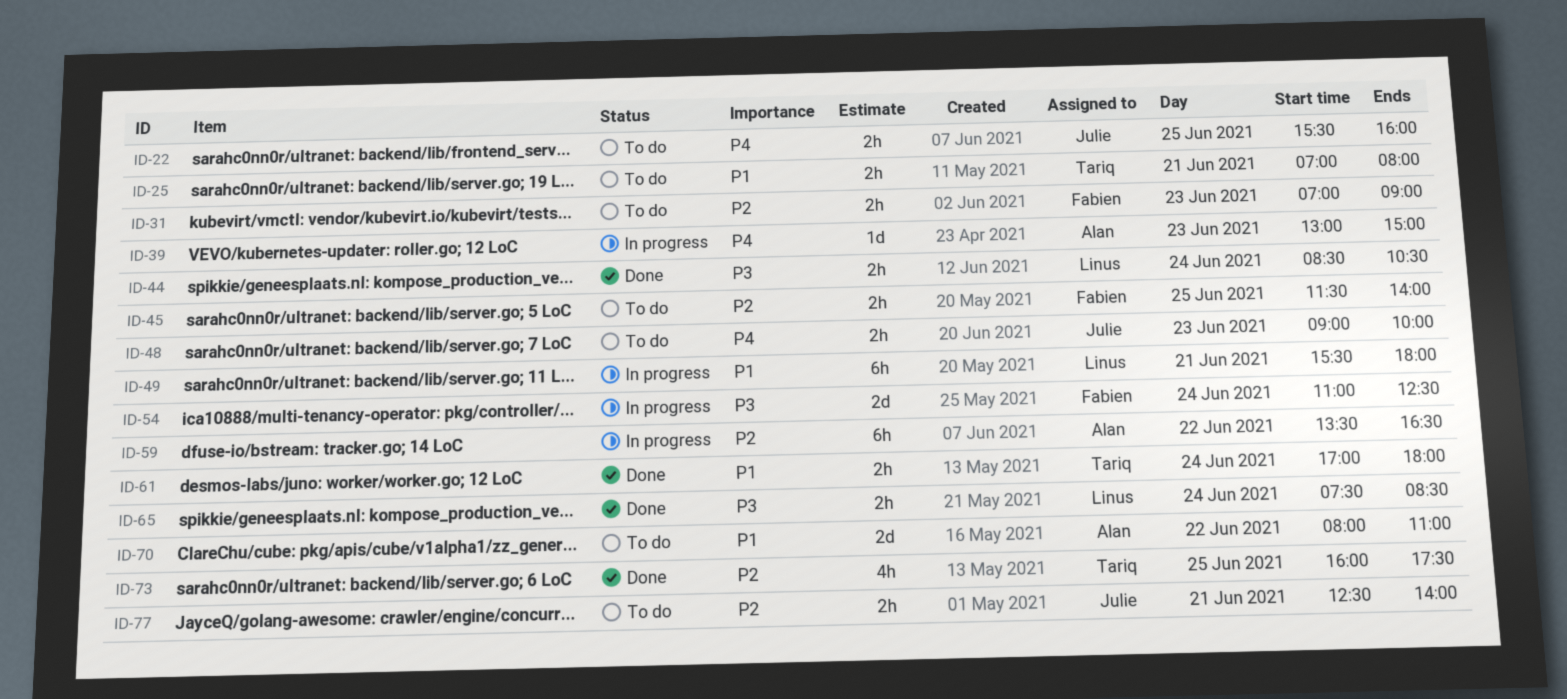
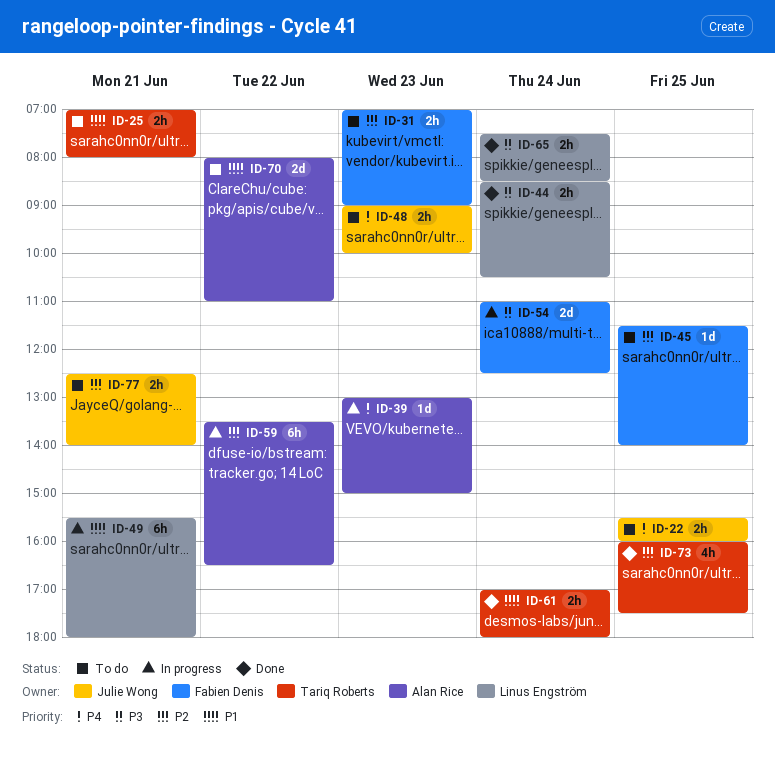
ID-45, estimate: 2h -> 1d

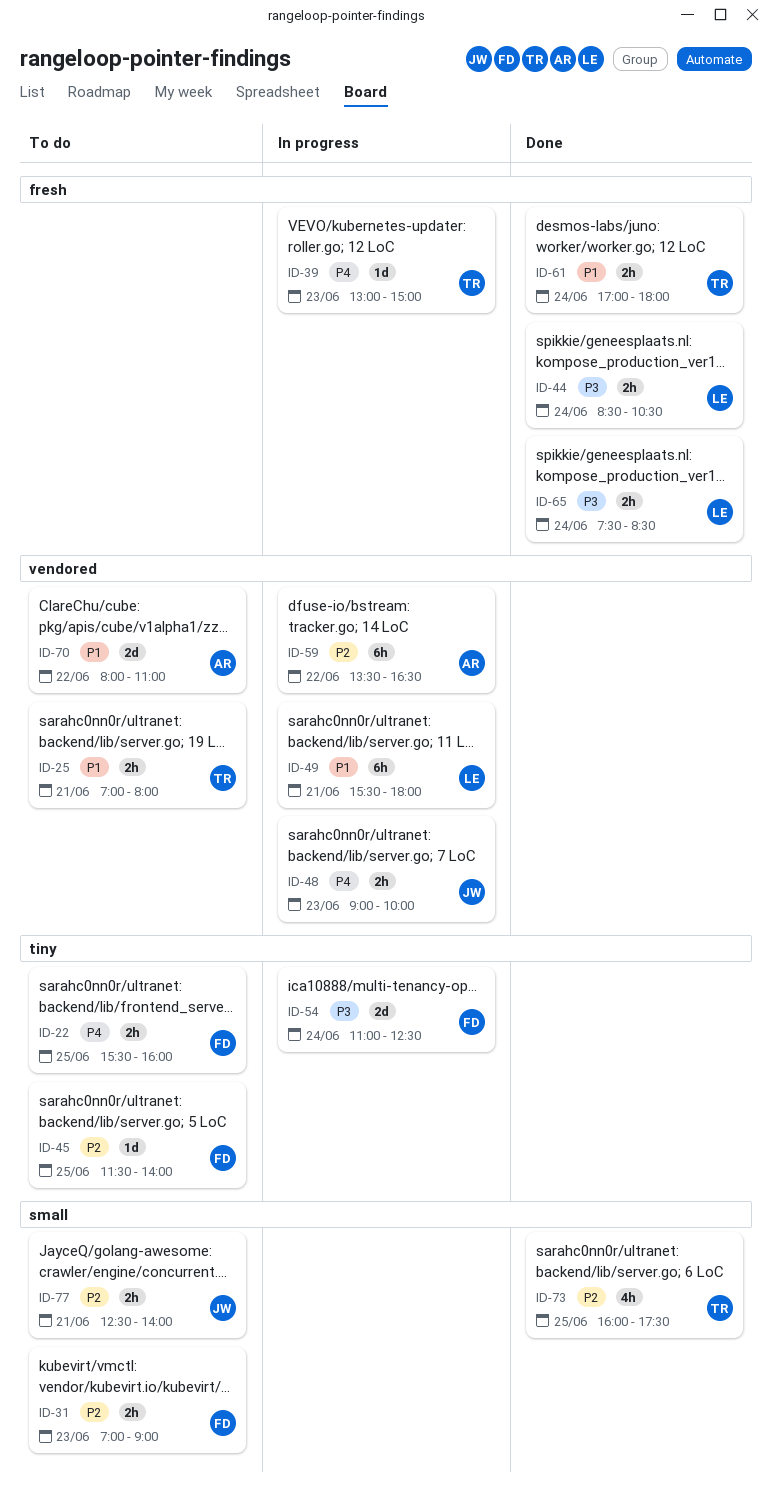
ID-22, owner: Julie Wong -> Fabien Denis
ID-39, owner: Alan Rice -> Tariq Roberts
ID-48, status: To do -> In progress

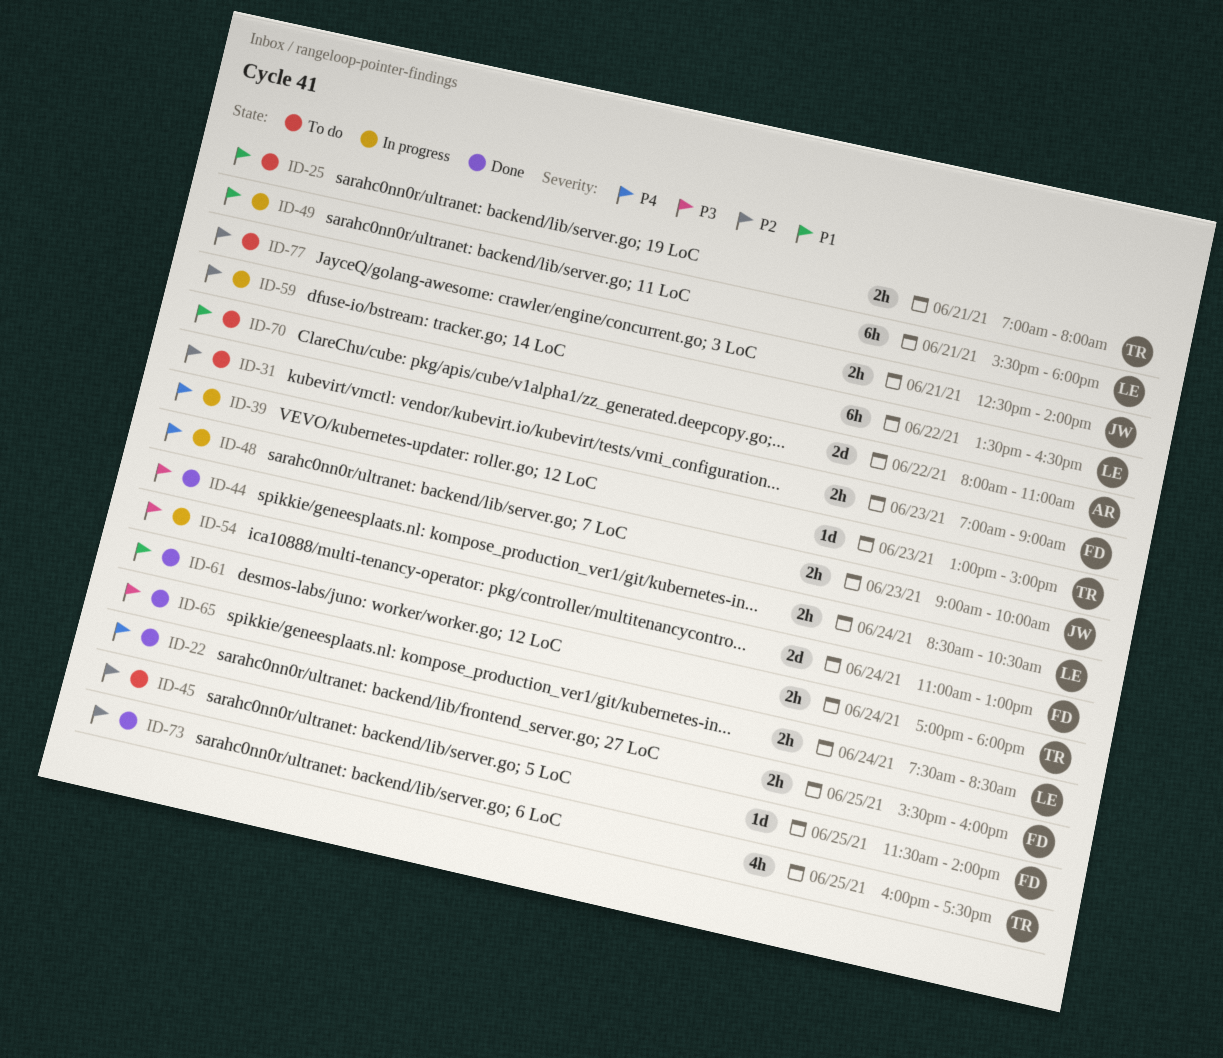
ID-22, status: To do -> Done
ID-54, ends: 12:30 -> 13:00
ID-59, owner: AR -> LE

